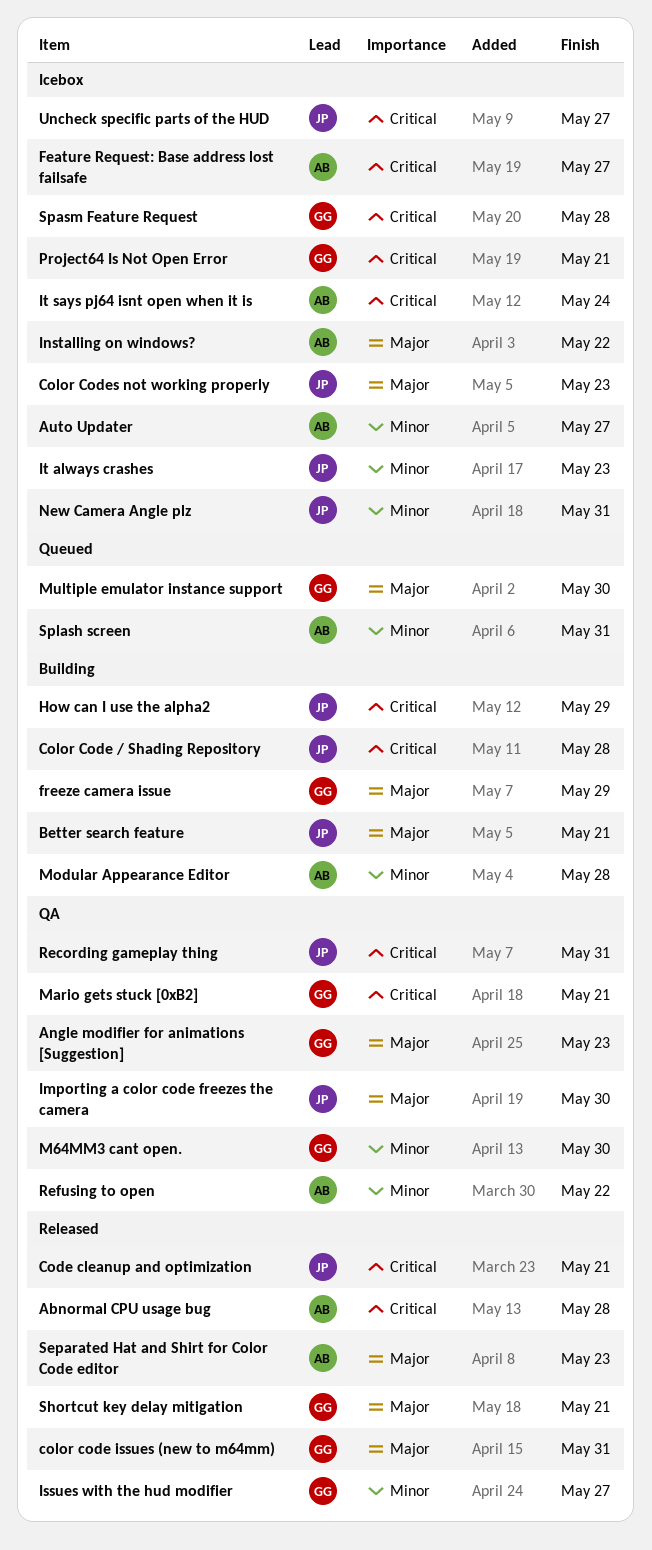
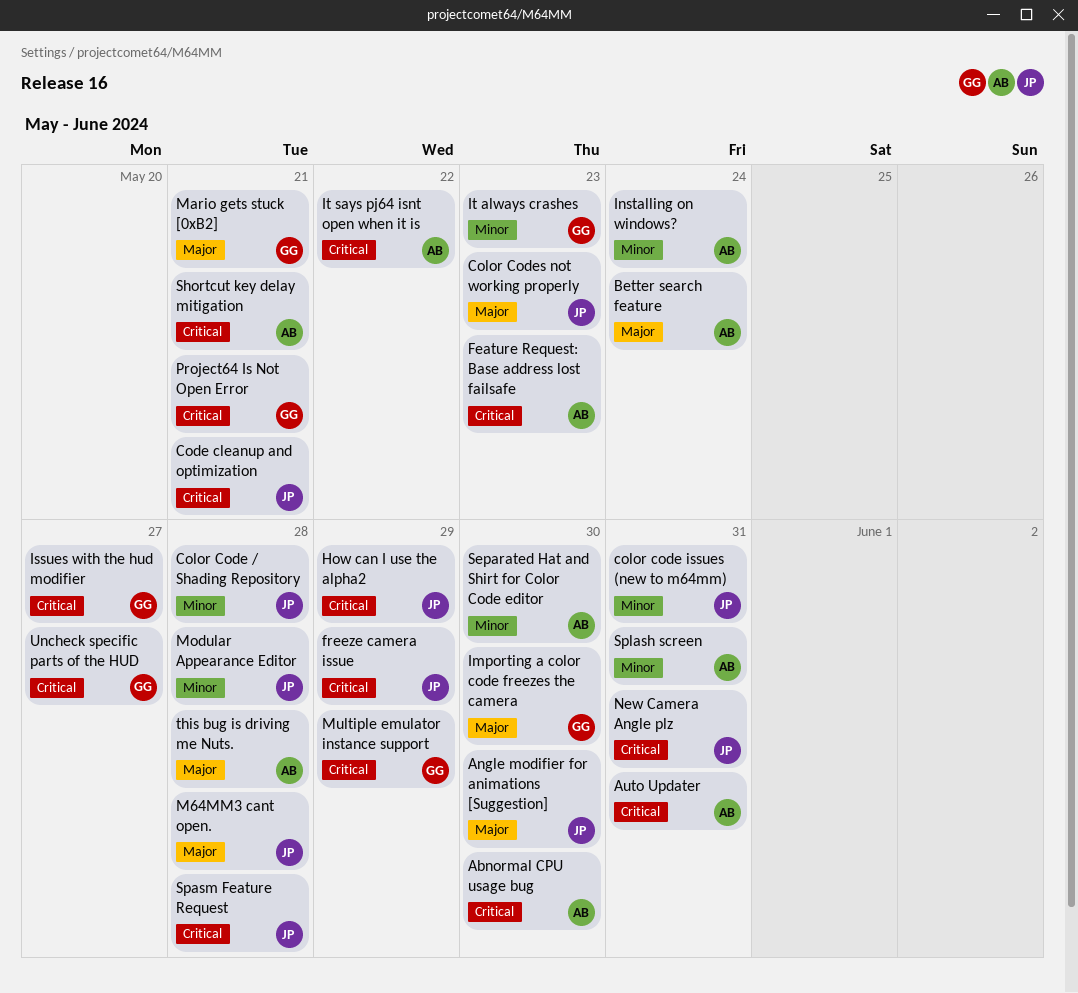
Abnormal CPU usage bug, due: May 28 -> May 30
Angle modifier for animations [Suggestion], owner: GG -> JP
Angle modifier for animations [Suggestion], due: May 23 -> May 30
Auto Updater, priority: Minor -> Critical
Auto Updater, due: May 27 -> May 31
Better search feature, owner: JP -> AB
Better search feature, due: May 21 -> May 24
Color Code / Shading Repository, priority: Critical -> Minor
color code issues (new to m64mm), owner: GG -> JP
color code issues (new to m64mm), priority: Major -> Minor
Feature Request: Base address lost failsafe, due: May 27 -> May 23
freeze camera issue, owner: GG -> JP
freeze camera issue, priority: Major -> Critical
Importing a color code freezes the camera, owner: JP -> GG
Installing on windows?, priority: Major -> Minor
Installing on windows?, due: May 22 -> May 24
Issues with the hud modifier, priority: Minor -> Critical
It always crashes, owner: JP -> GG
It says pj64 isnt open when it is, due: May 24 -> May 22
M64MM3 cant open., owner: GG -> JP
M64MM3 cant open., priority: Minor -> Major
M64MM3 cant open., due: May 30 -> May 28
Mario gets stuck [0xB2], priority: Critical -> Major
Modular Appearance Editor, owner: AB -> JP
Multiple emulator instance support, priority: Major -> Critical
Multiple emulator instance support, due: May 30 -> May 29
New Camera Angle plz, priority: Minor -> Critical
Recording gameplay thing: present -> none
Refusing to open: present -> none
Separated Hat and Shirt for Color Code editor, priority: Major -> Minor
Separated Hat and Shirt for Color Code editor, due: May 23 -> May 30
Shortcut key delay mitigation, owner: GG -> AB
Shortcut key delay mitigation, priority: Major -> Critical
Spasm Feature Request, owner: GG -> JP
this bug is driving me Nuts.: none -> present
Uncheck specific parts of the HUD, owner: JP -> GG

